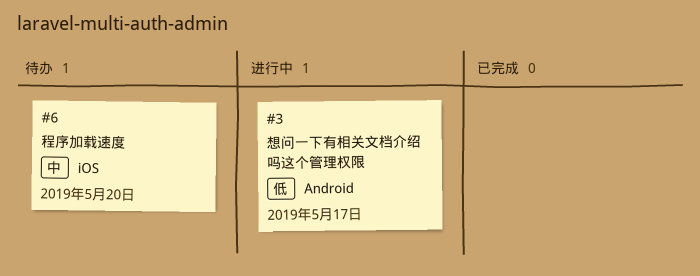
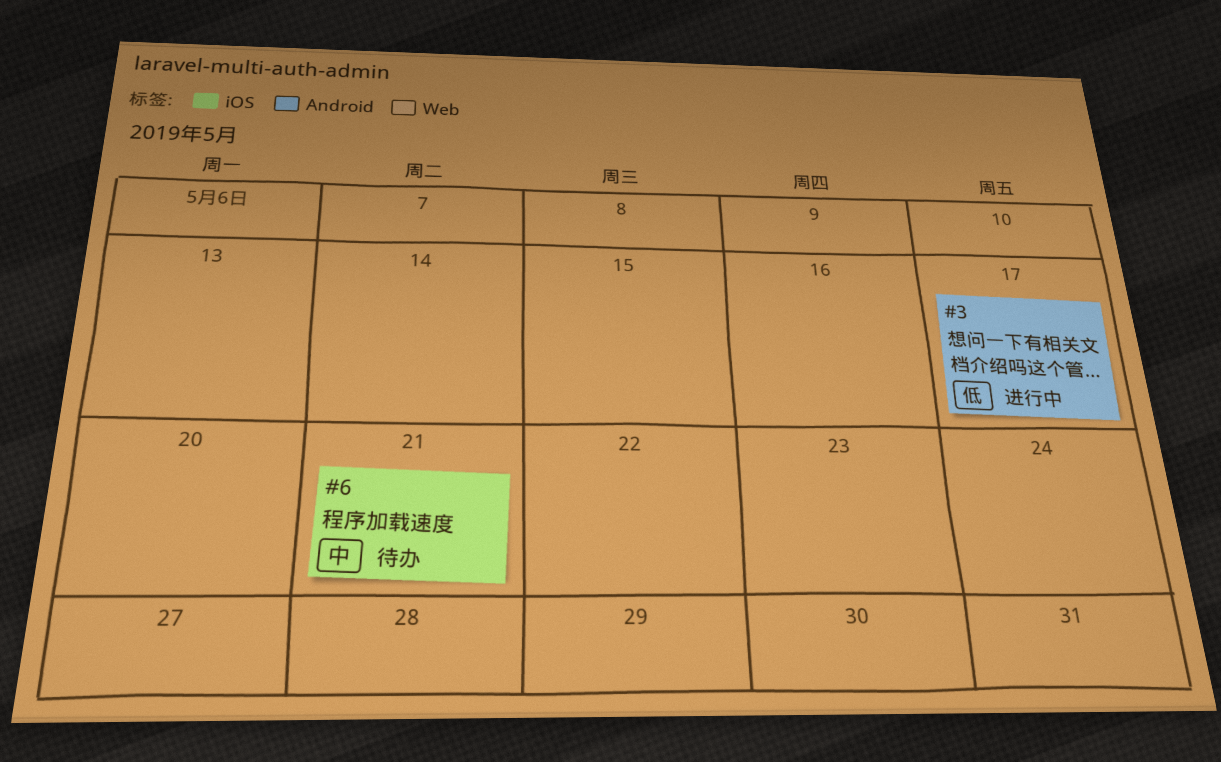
#6, due: May 20 -> May 21

